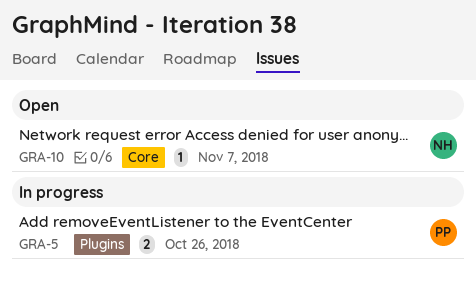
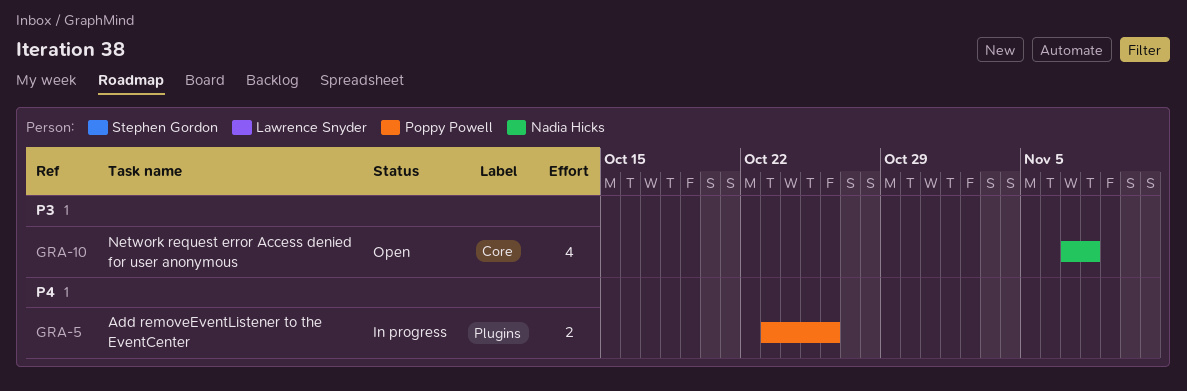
GRA-10, estimate: 1 -> 4
GRA-10, due: Nov 7 -> Nov 8

